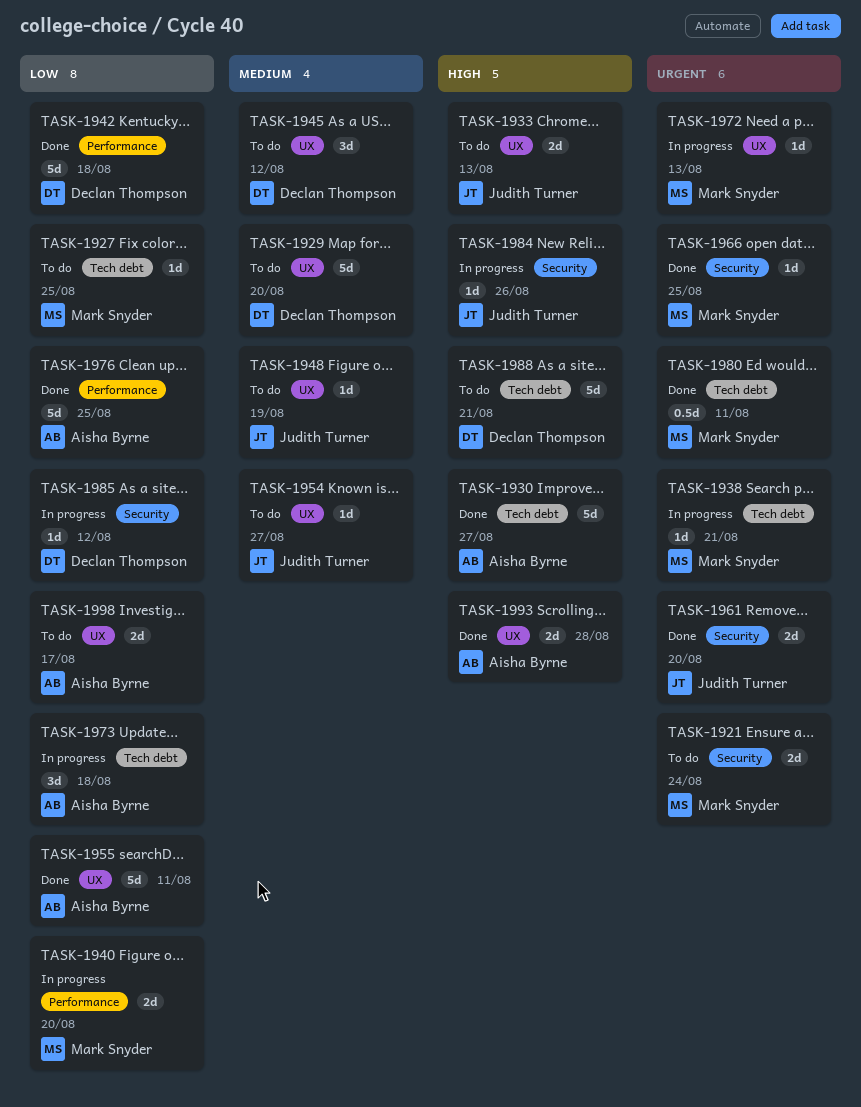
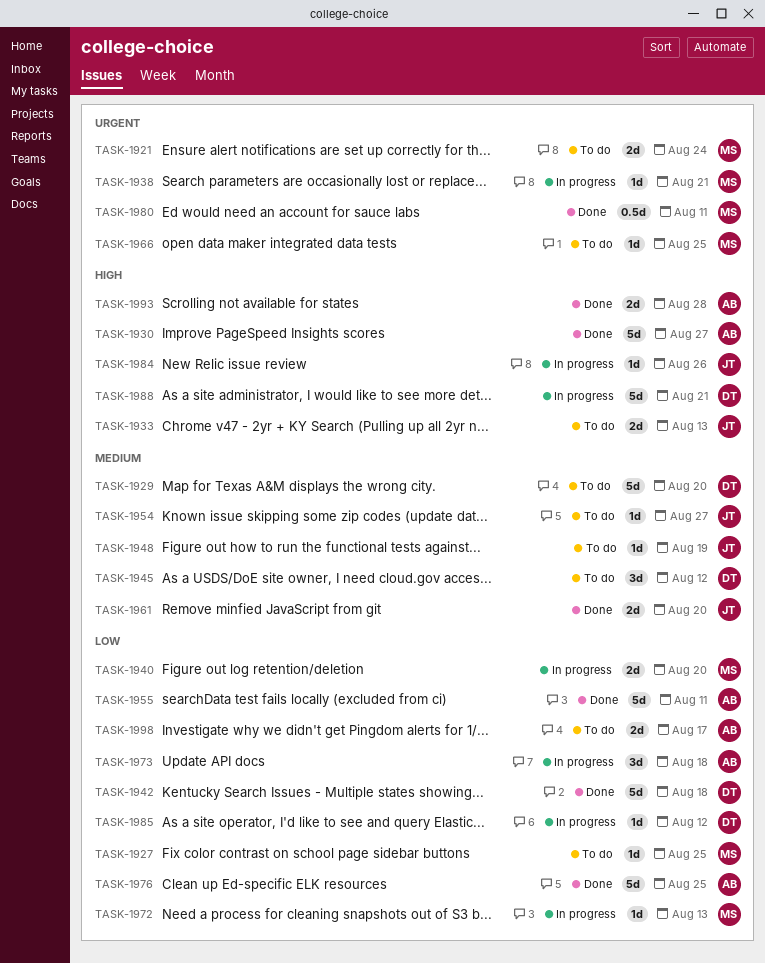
TASK-1961, priority: Urgent -> Medium
TASK-1966, status: Done -> To do
TASK-1972, priority: Urgent -> Low
TASK-1988, status: To do -> In progress

